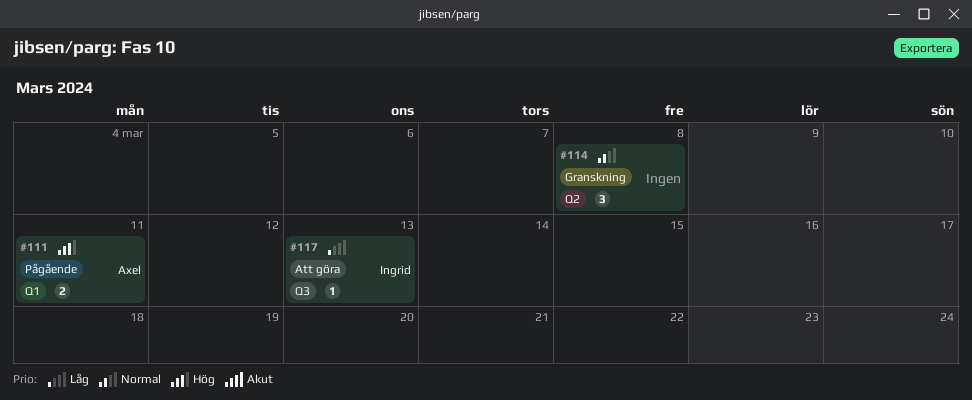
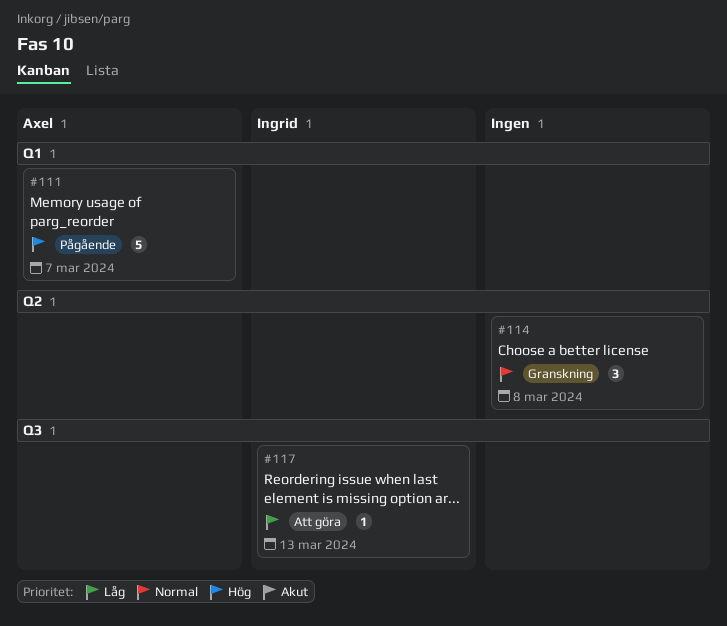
#111, estimate: 2 -> 5
#111, due: Mar 11 -> Mar 7

